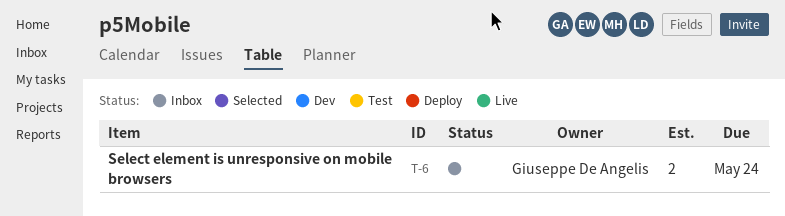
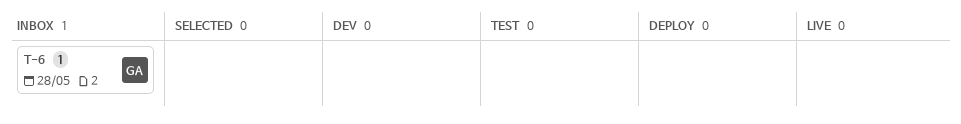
T-6, estimate: 2 -> 1
T-6, due: May 24 -> May 28

